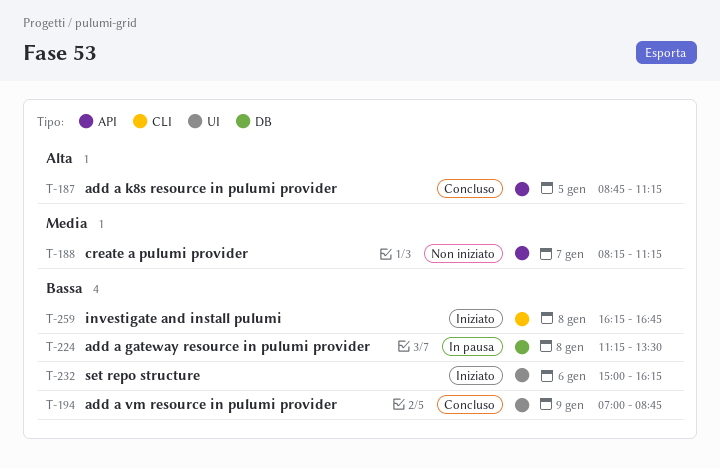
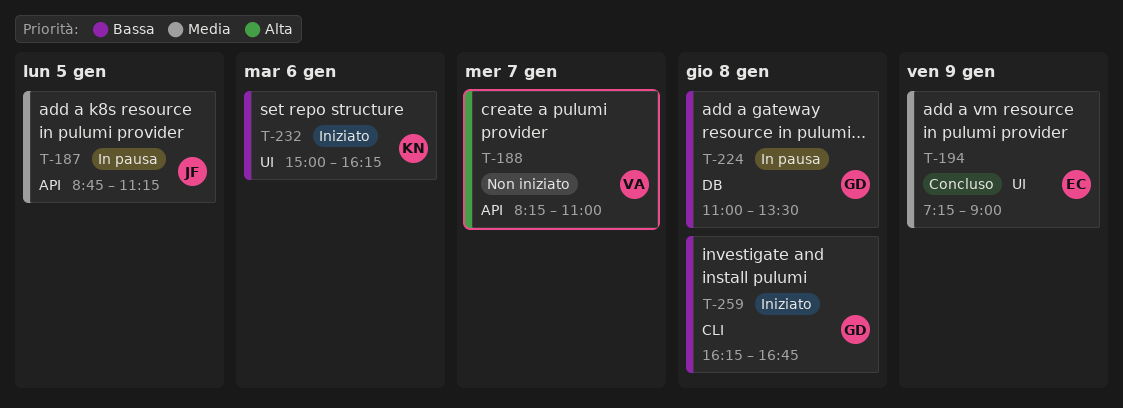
T-187, status: Concluso -> In pausa
T-187, priority: Alta -> Media
T-188, priority: Media -> Alta
T-188, ends: 11:15 -> 11:00
T-194, priority: Bassa -> Media
T-194, begins: 07:00 -> 07:15
T-194, ends: 08:45 -> 09:00
T-224, begins: 11:15 -> 11:00

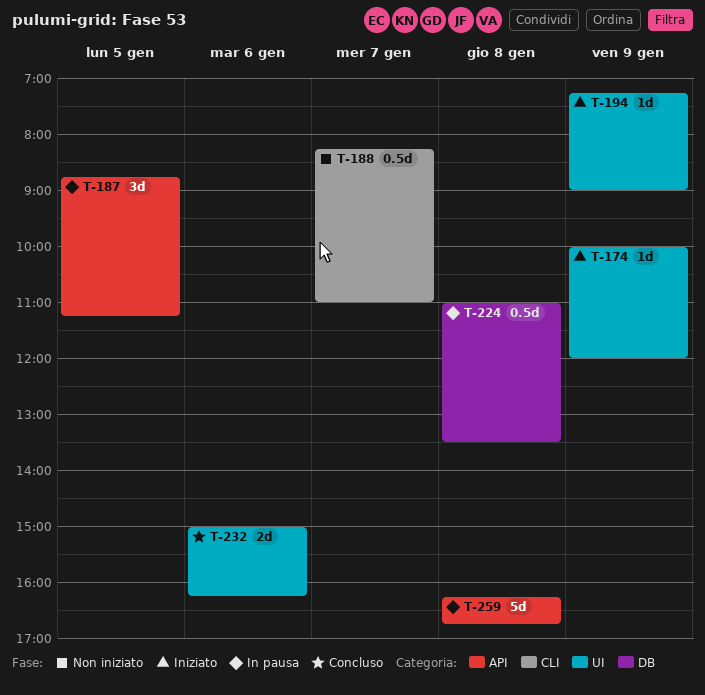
T-174: none -> present
T-188, label: API -> CLI
T-194, status: Concluso -> Iniziato
T-232, status: Iniziato -> Concluso
T-259, status: Iniziato -> In pausa
T-259, label: CLI -> API

